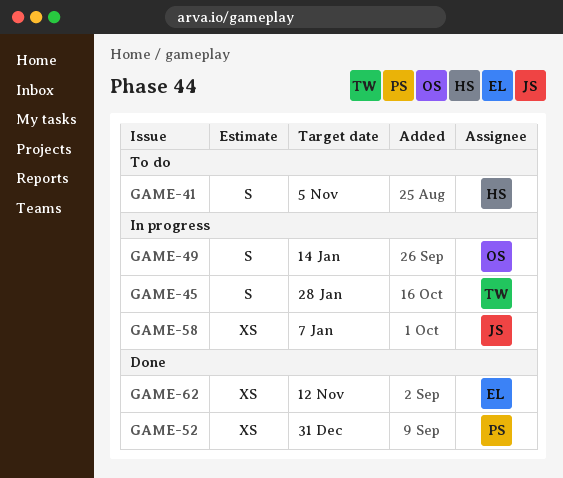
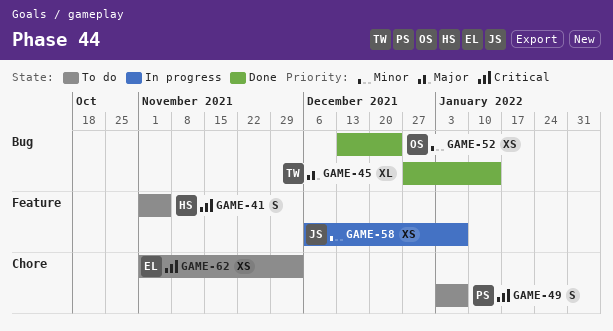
GAME-45, status: In progress -> Done
GAME-45, estimate: S -> XL
GAME-45, due: Jan 28 -> Jan 14
GAME-49, status: In progress -> To do
GAME-49, owner: OS -> PS
GAME-49, due: Jan 14 -> Jan 7
GAME-52, owner: PS -> OS
GAME-52, due: Dec 31 -> Dec 24
GAME-62, status: Done -> To do
GAME-62, due: Nov 12 -> Dec 3

